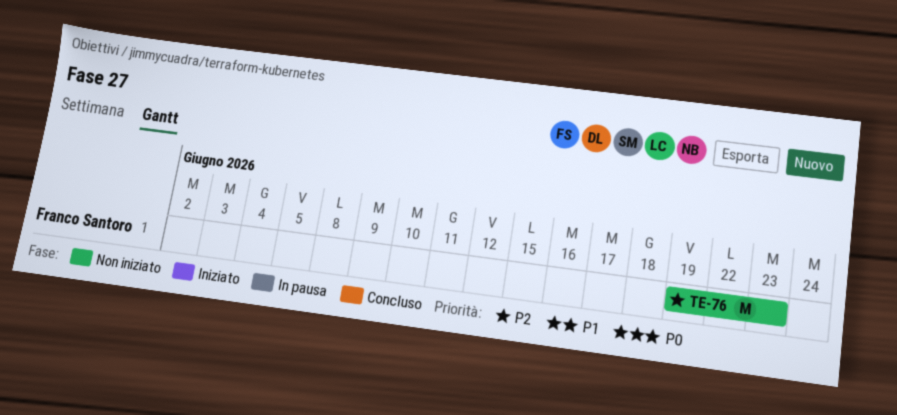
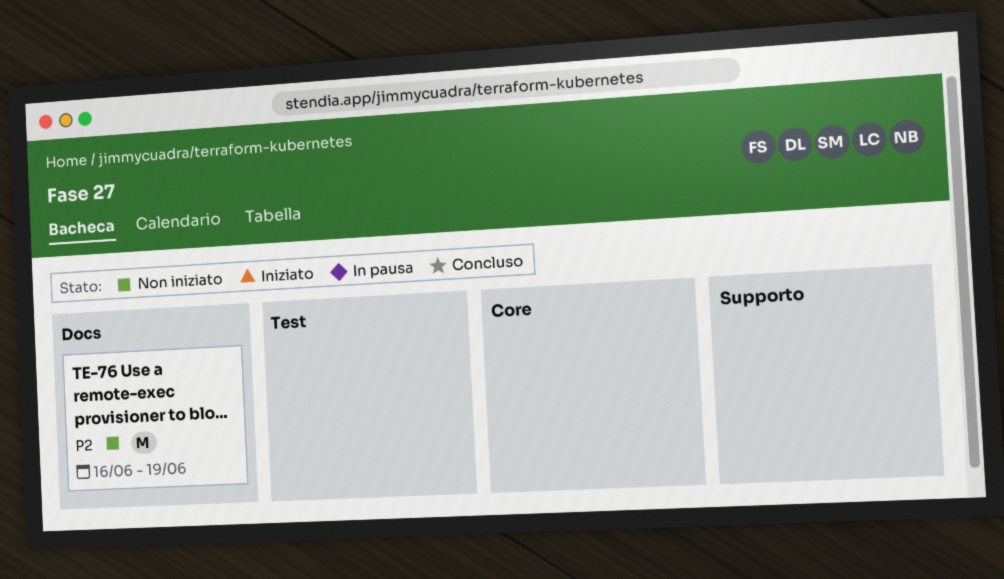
TE-76, start: Jun 19 -> Jun 16
TE-76, due: Jun 23 -> Jun 19

